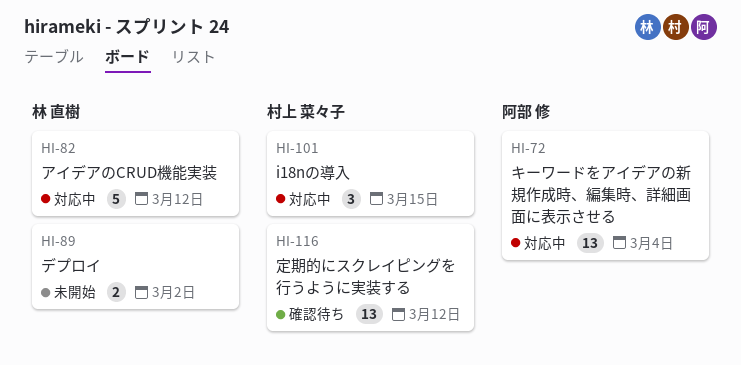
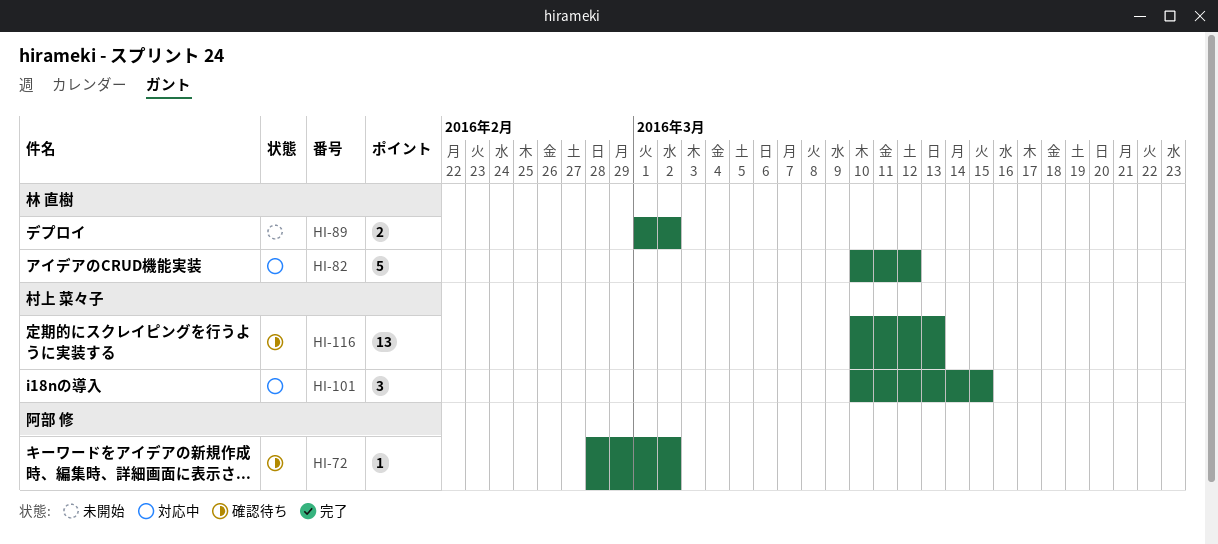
HI-72, status: 対応中 -> 確認待ち
HI-72, estimate: 13 -> 1
HI-72, due: Mar 4 -> Mar 2
HI-116, due: Mar 12 -> Mar 13

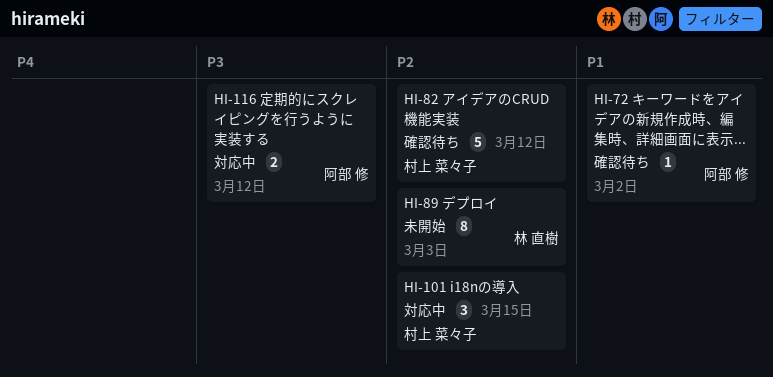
HI-82, status: 対応中 -> 確認待ち
HI-82, owner: 林 直樹 -> 村上 菜々子
HI-89, estimate: 2 -> 8
HI-89, due: Mar 2 -> Mar 3
HI-116, status: 確認待ち -> 対応中
HI-116, owner: 村上 菜々子 -> 阿部 修
HI-116, estimate: 13 -> 2
HI-116, due: Mar 13 -> Mar 12

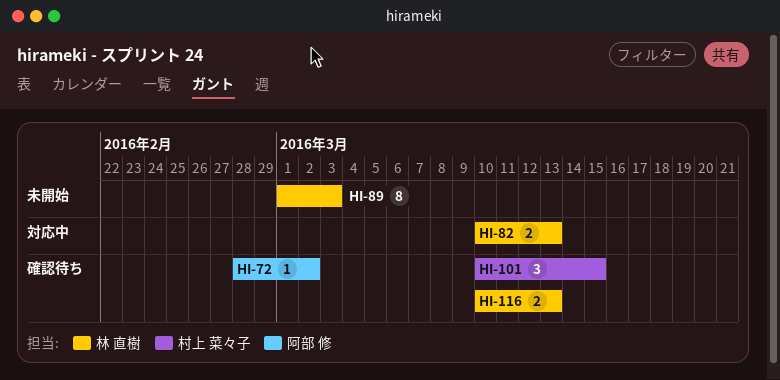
HI-82, status: 確認待ち -> 対応中
HI-82, owner: 村上 菜々子 -> 林 直樹
HI-82, estimate: 5 -> 2
HI-82, due: Mar 12 -> Mar 13
HI-101, status: 対応中 -> 確認待ち
HI-116, status: 対応中 -> 確認待ち
HI-116, owner: 阿部 修 -> 林 直樹
HI-116, due: Mar 12 -> Mar 13

